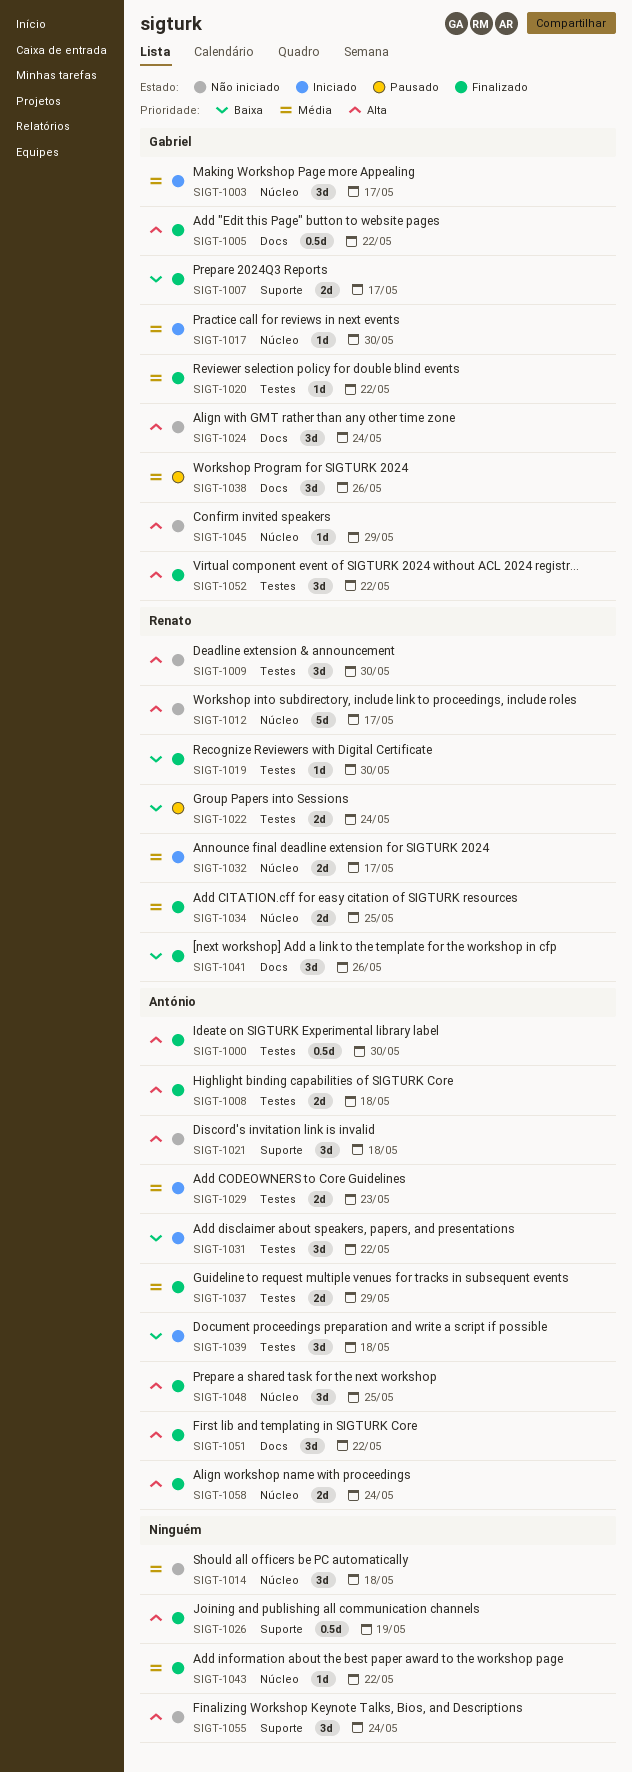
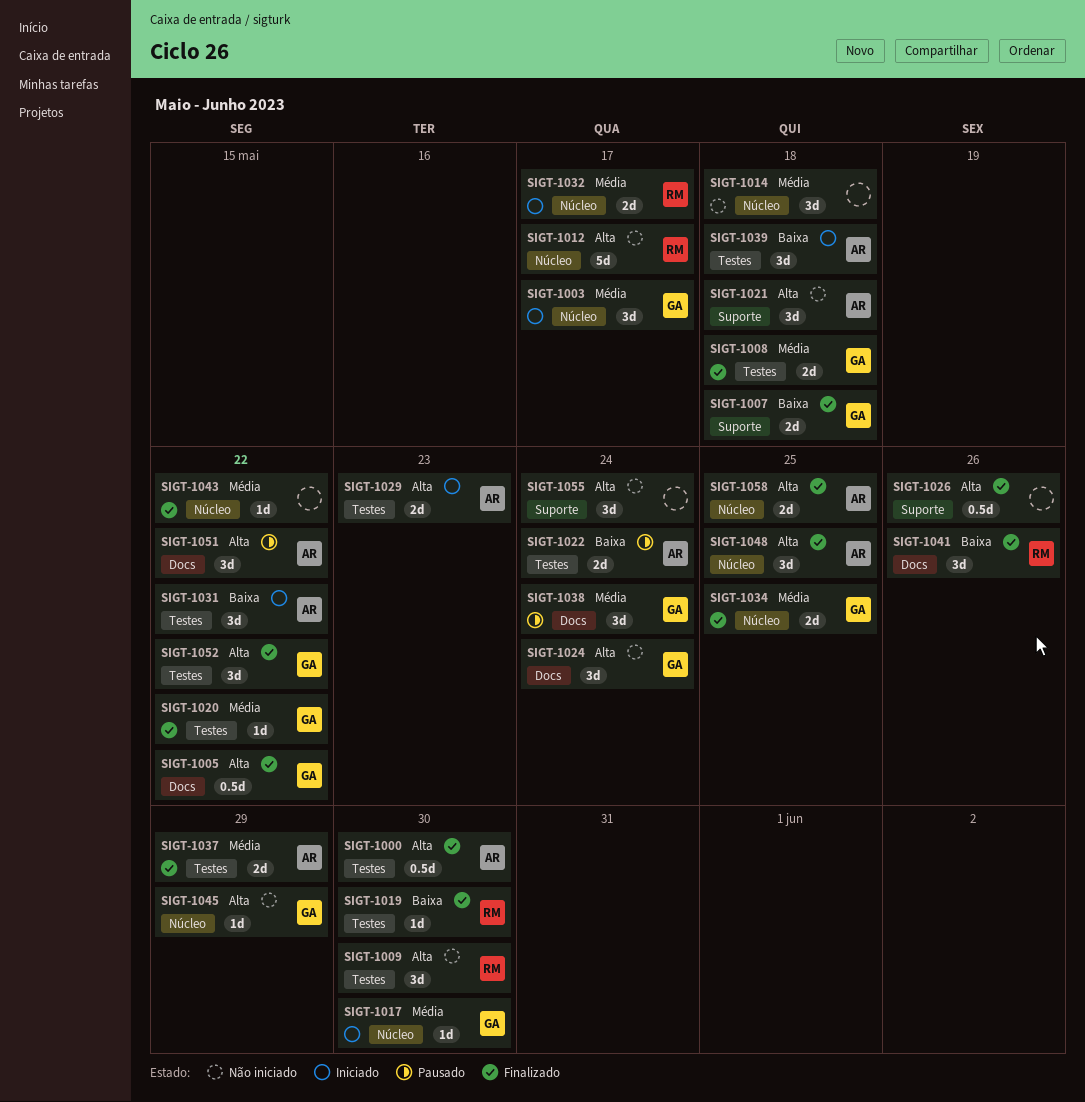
SIGT-1007, due: May 17 -> May 18
SIGT-1008, owner: António -> Gabriel
SIGT-1008, priority: Alta -> Média
SIGT-1022, owner: Renato -> António
SIGT-1026, due: May 19 -> May 26
SIGT-1029, priority: Média -> Alta
SIGT-1034, owner: Renato -> Gabriel
SIGT-1038, due: May 26 -> May 24
SIGT-1051, status: Finalizado -> Pausado
SIGT-1058, due: May 24 -> May 25

